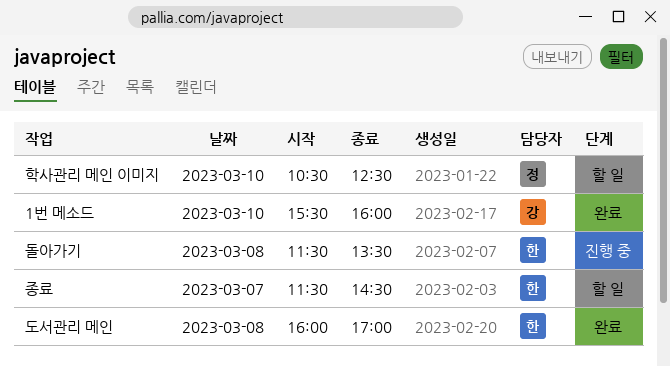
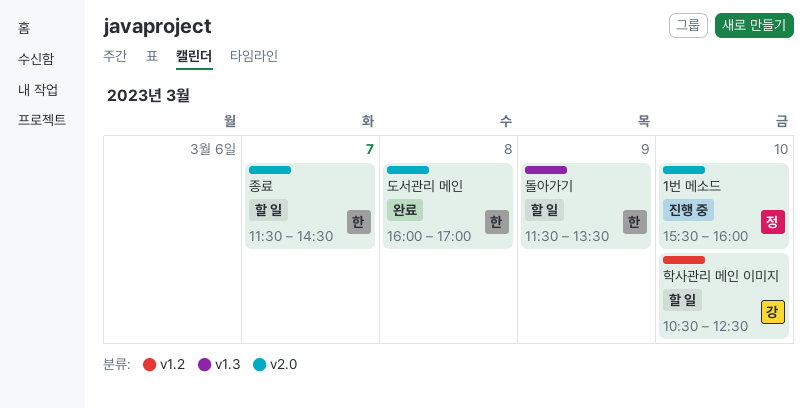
1번 메소드, status: 완료 -> 진행 중
1번 메소드, owner: 강 -> 정
돌아가기, status: 진행 중 -> 할 일
돌아가기, day: Mar 8 -> Mar 9
학사관리 메인 이미지, owner: 정 -> 강

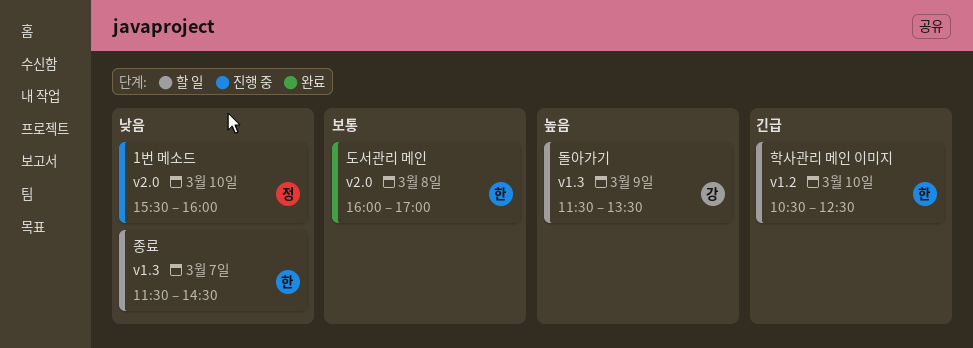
돌아가기, owner: 한 -> 강
종료, label: v2.0 -> v1.3
학사관리 메인 이미지, owner: 강 -> 한

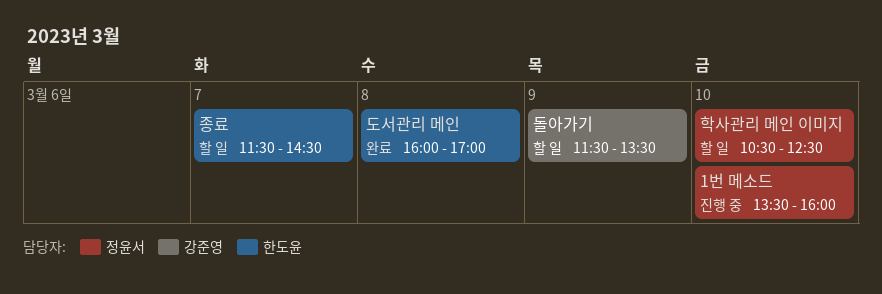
1번 메소드, begins: 15:30 -> 13:30
학사관리 메인 이미지, owner: 한도윤 -> 정윤서

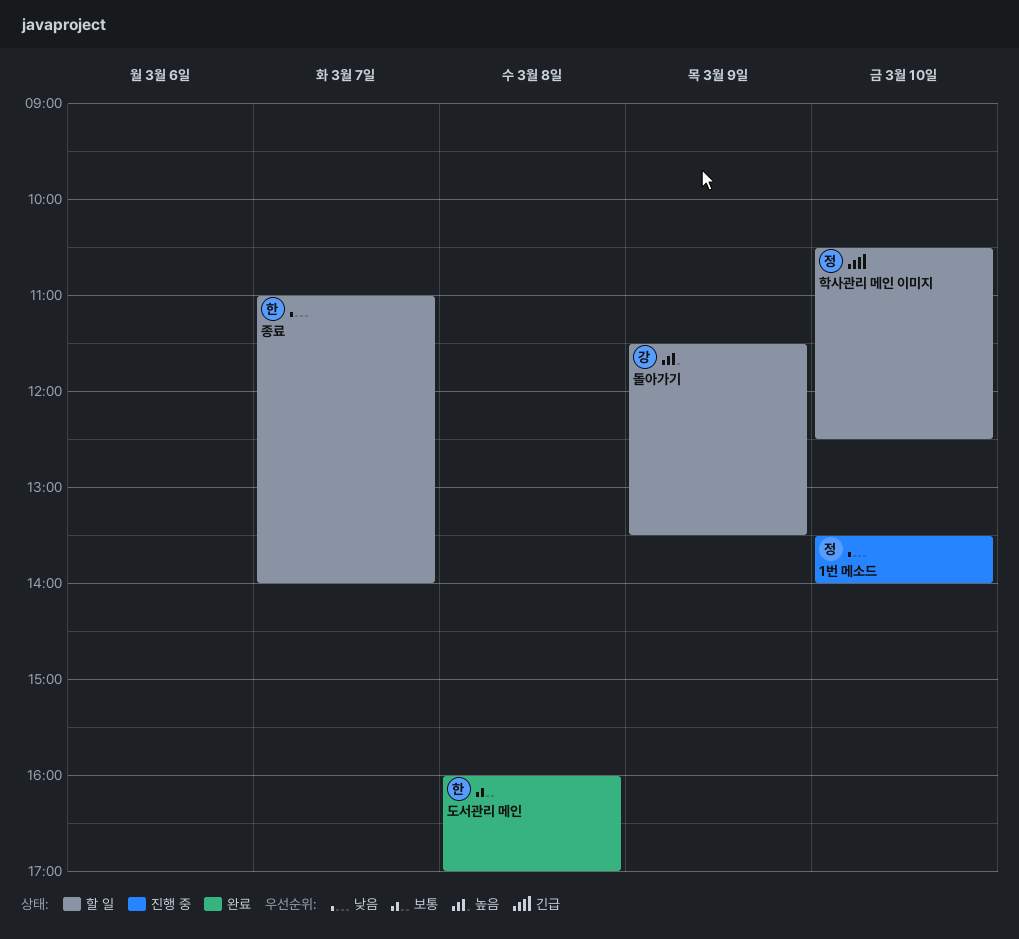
1번 메소드, ends: 16:00 -> 14:00
종료, begins: 11:30 -> 11:00
종료, ends: 14:30 -> 14:00

